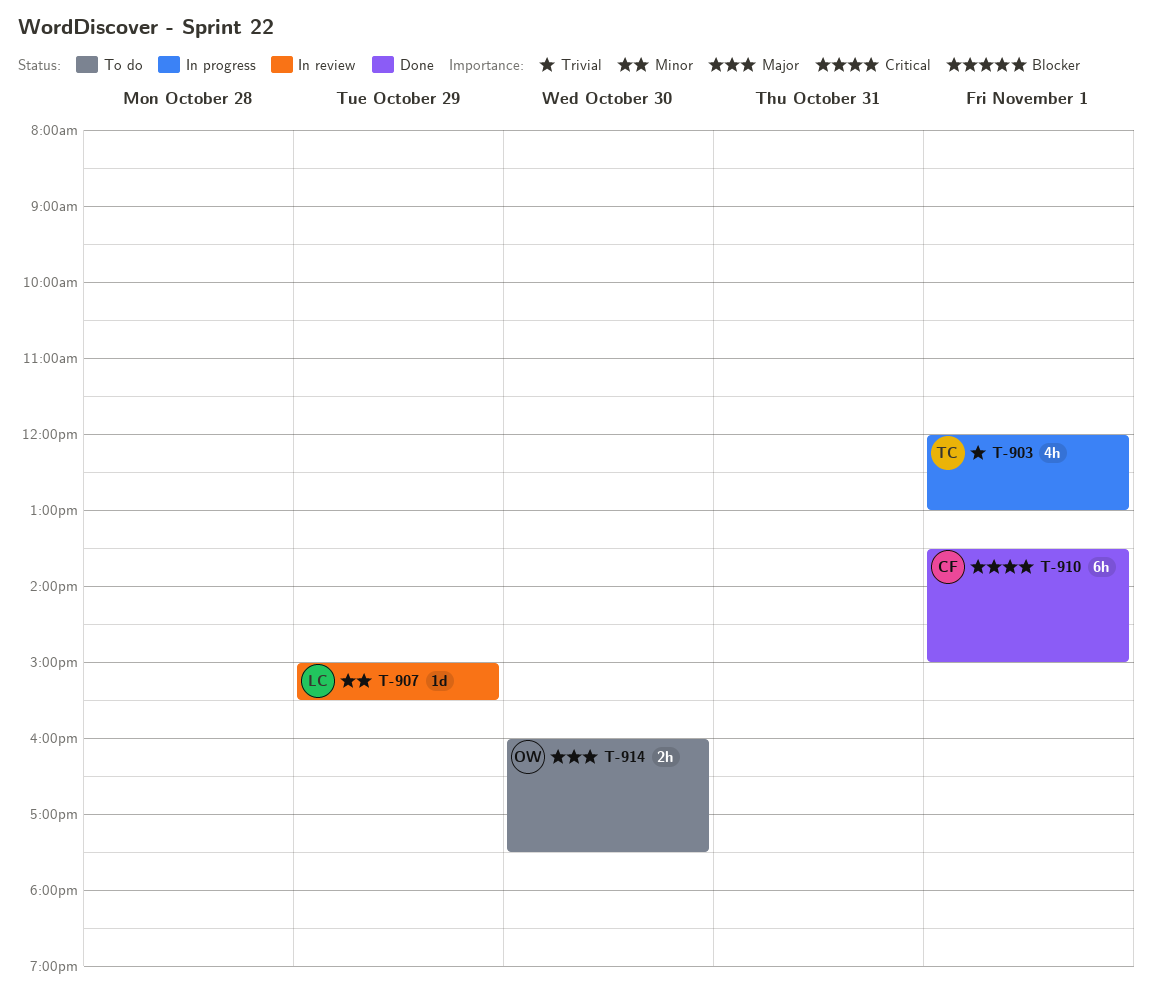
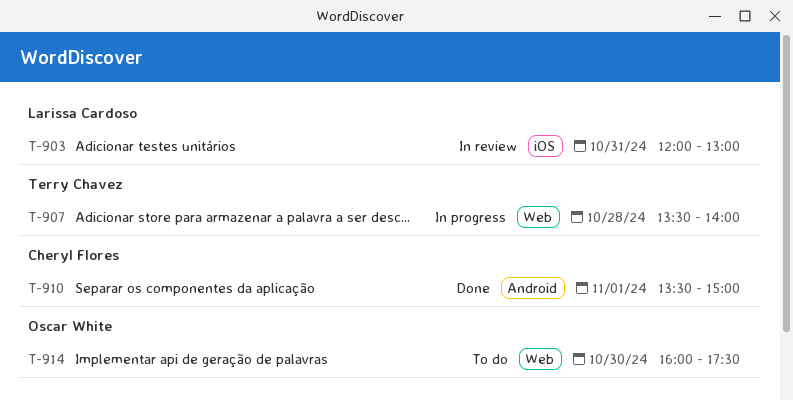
T-903, status: In progress -> In review
T-903, owner: Terry Chavez -> Larissa Cardoso
T-903, day: Nov 1 -> Oct 31
T-907, status: In review -> In progress
T-907, owner: Larissa Cardoso -> Terry Chavez
T-907, day: Oct 29 -> Oct 28
T-907, begins: 15:00 -> 13:30
T-907, ends: 15:30 -> 14:00

